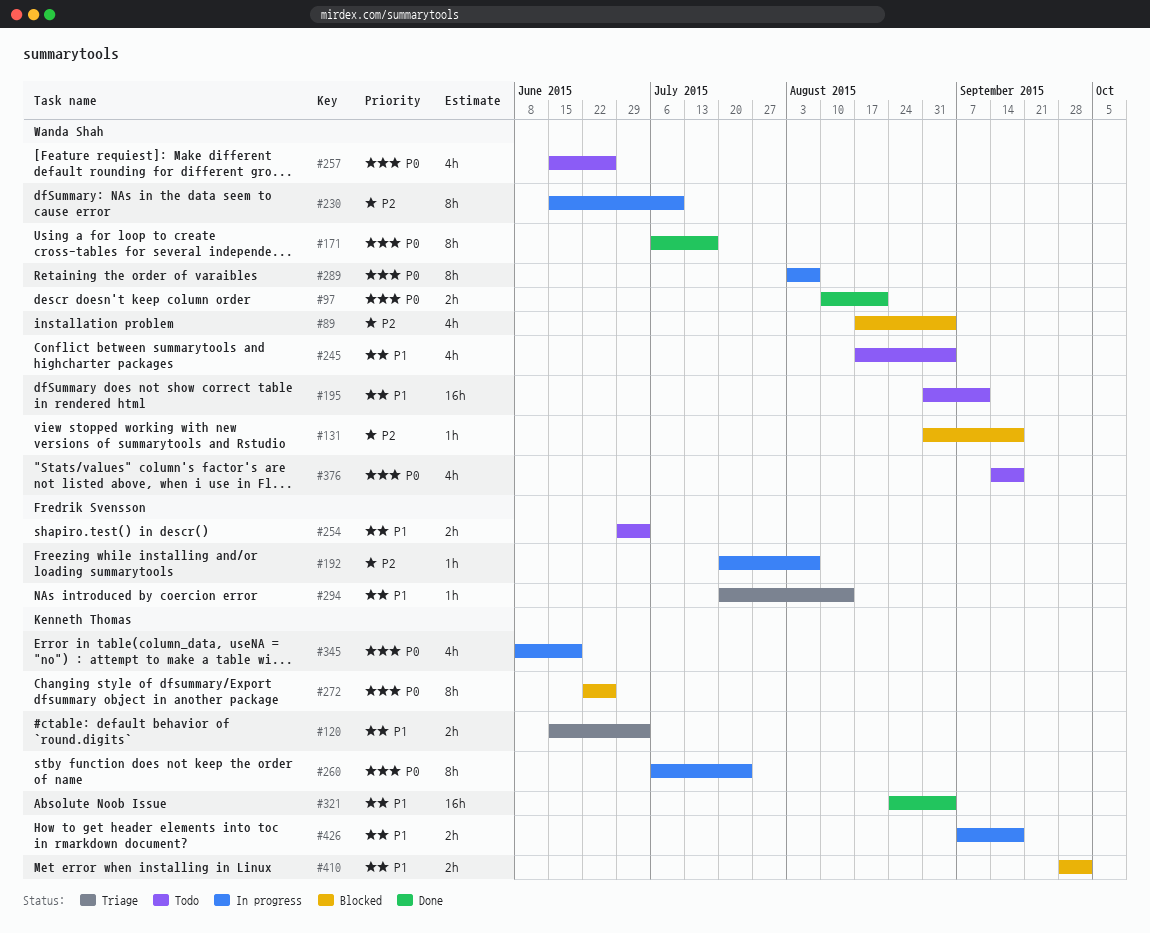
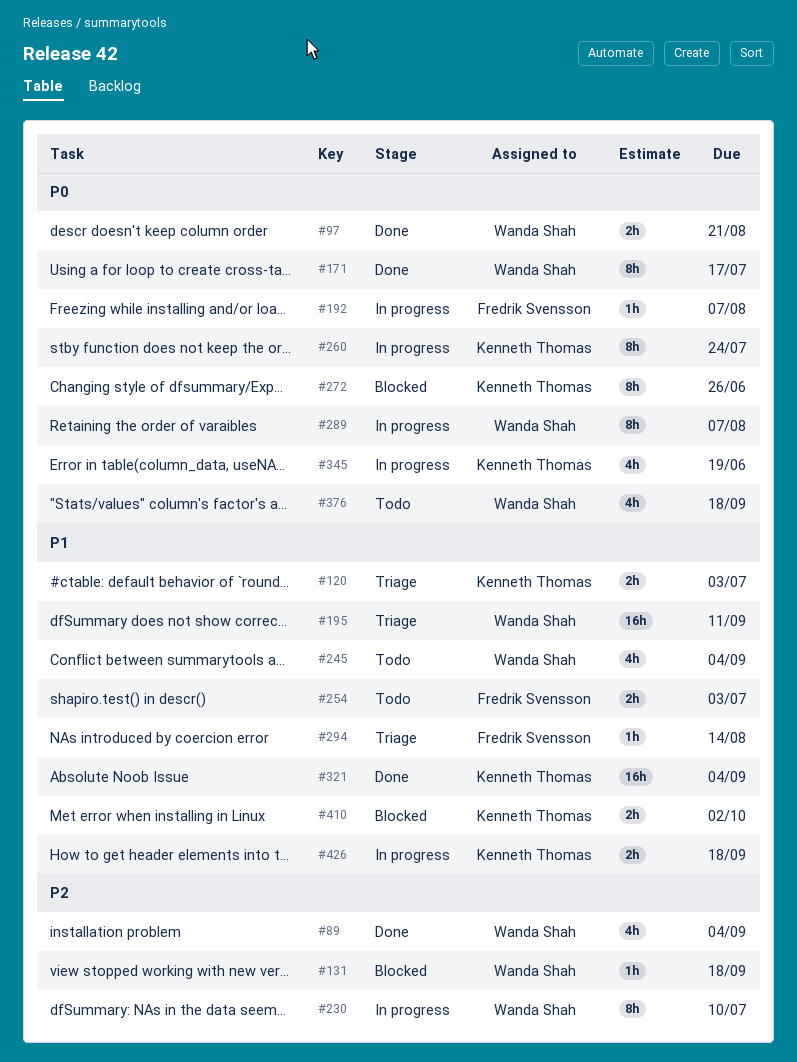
#89, status: Blocked -> Done
#192, priority: P2 -> P0
#195, status: Todo -> Triage
#257: present -> none

